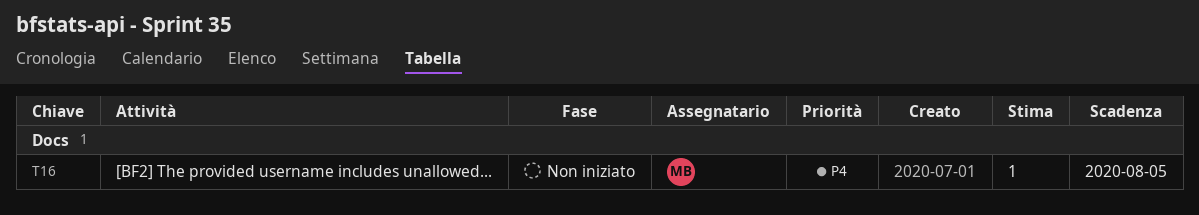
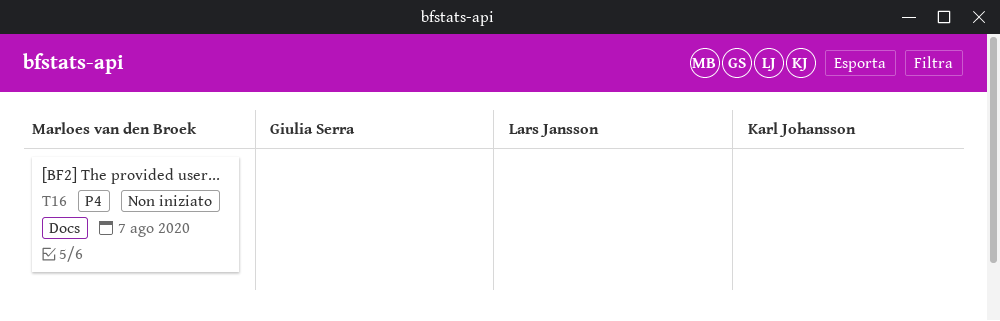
T16, due: Aug 5 -> Aug 7

